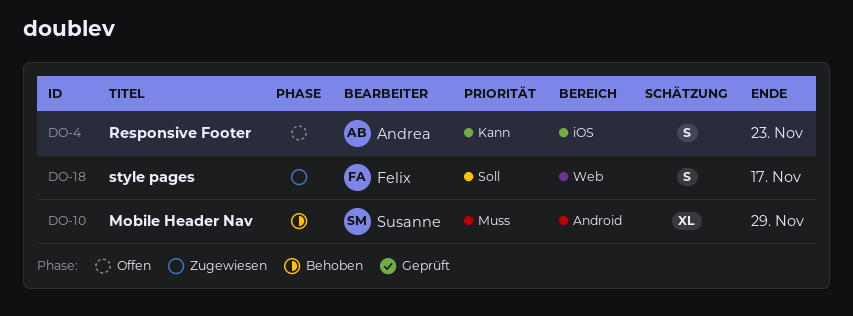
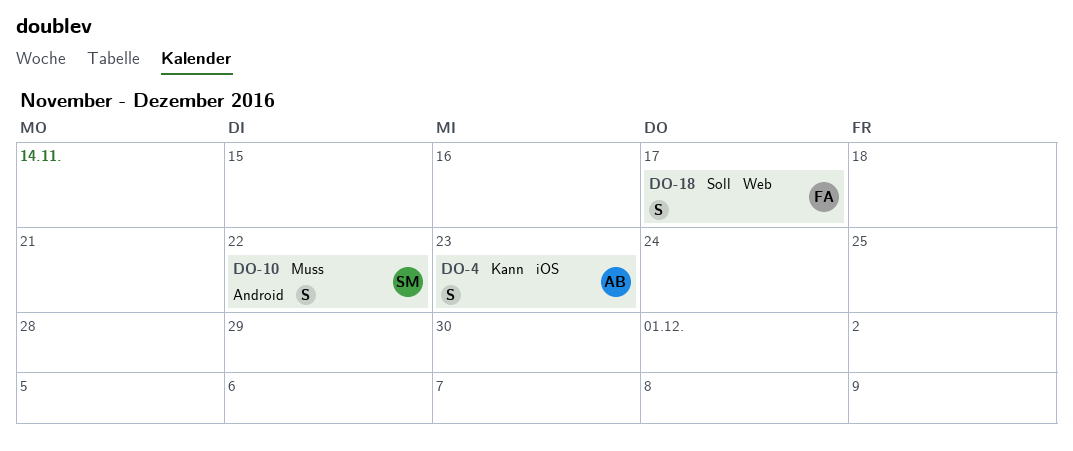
DO-10, estimate: XL -> S
DO-10, due: Nov 29 -> Nov 22

